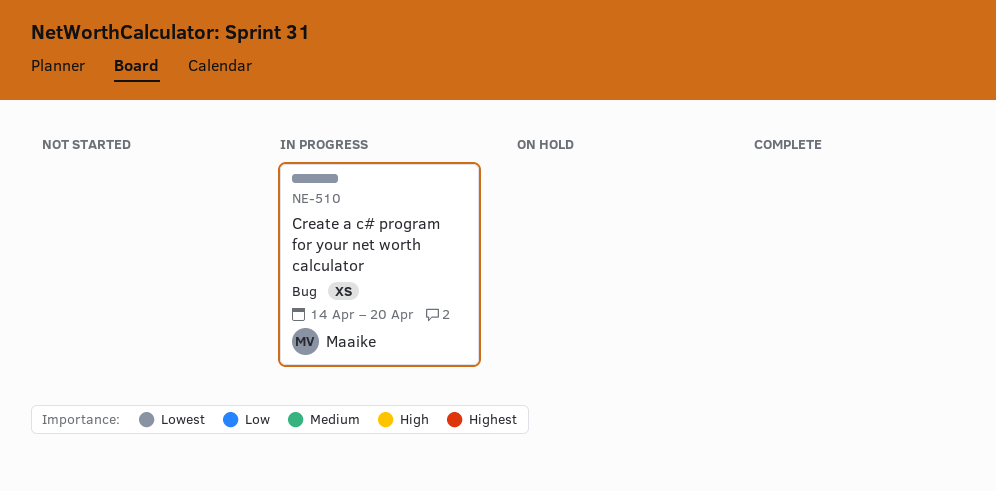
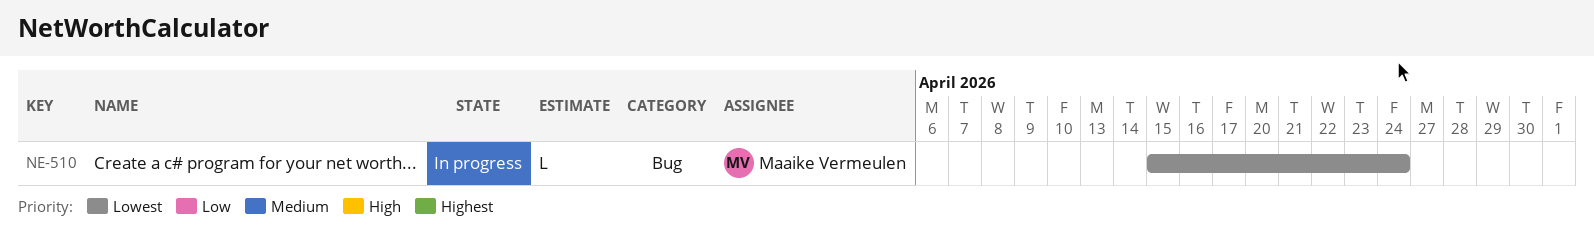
NE-510, estimate: XS -> L
NE-510, start: Apr 14 -> Apr 15
NE-510, due: Apr 20 -> Apr 24

